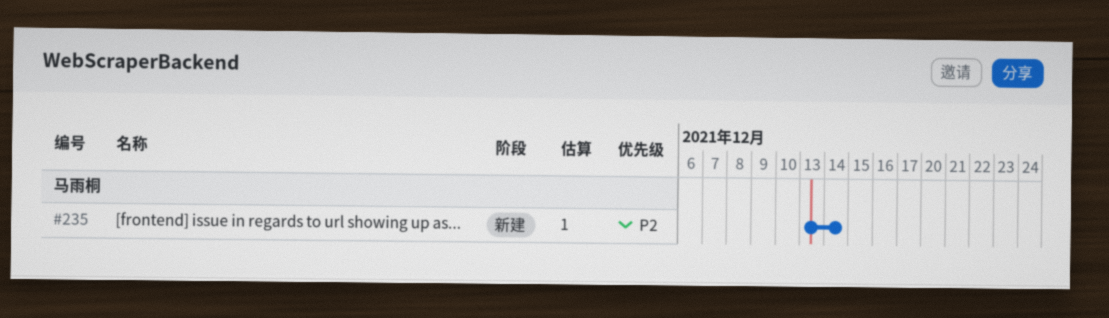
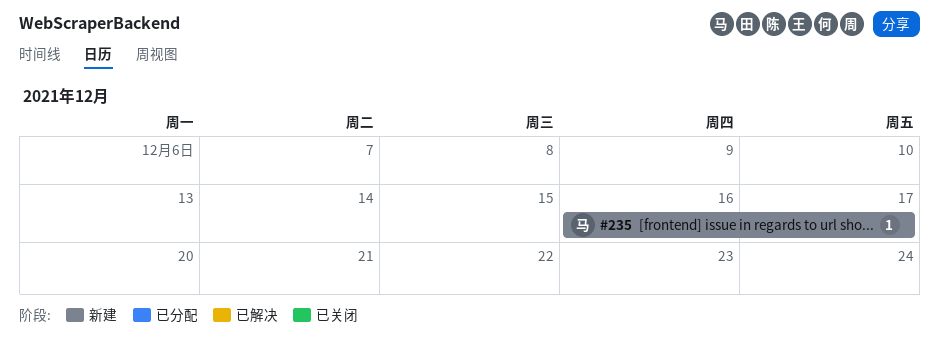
#235, start: Dec 13 -> Dec 16
#235, due: Dec 14 -> Dec 17

